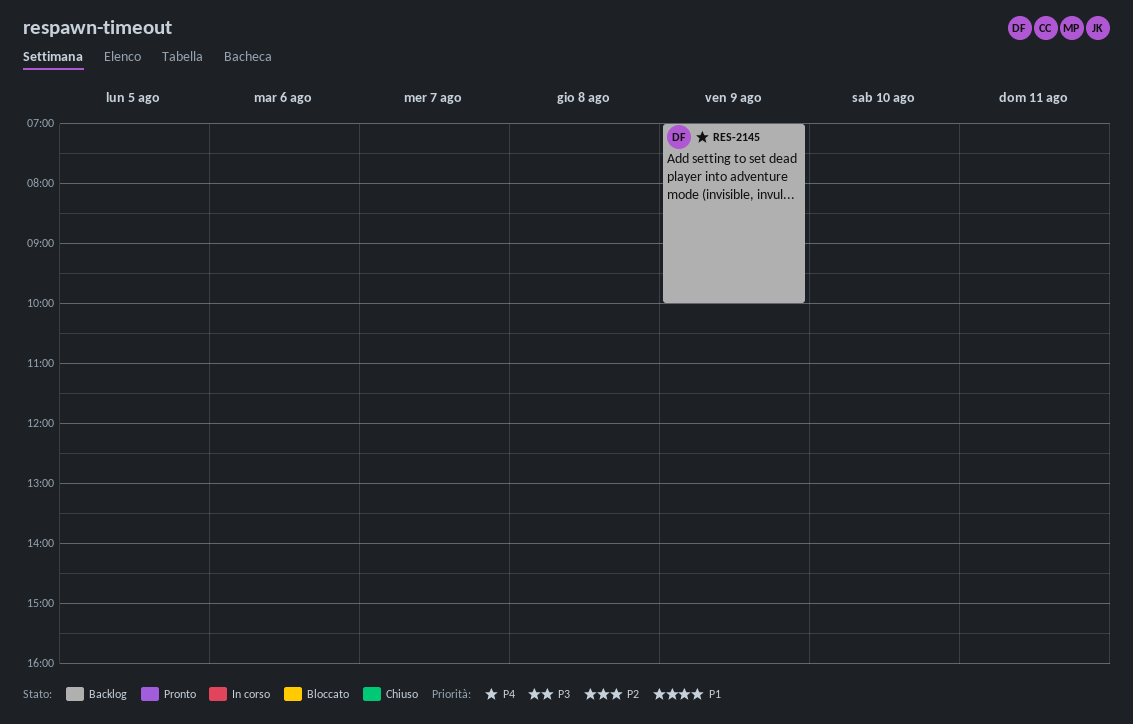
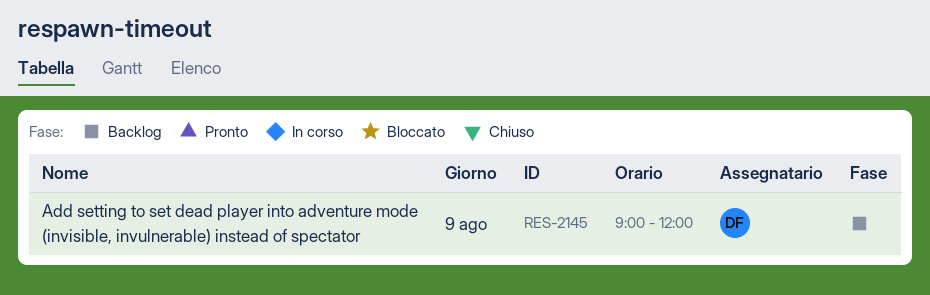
RES-2145, begins: 07:00 -> 09:00
RES-2145, ends: 10:00 -> 12:00

